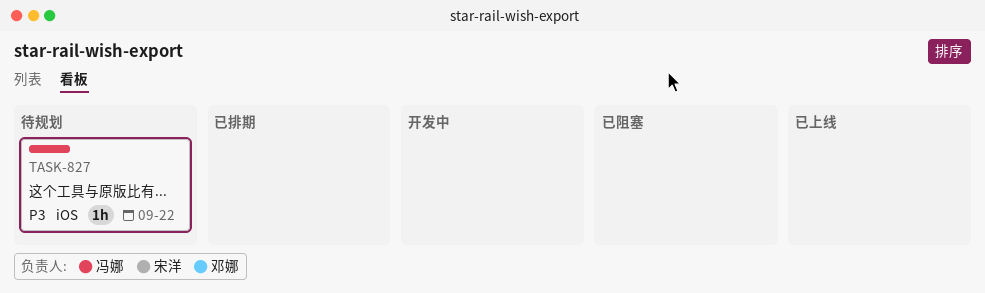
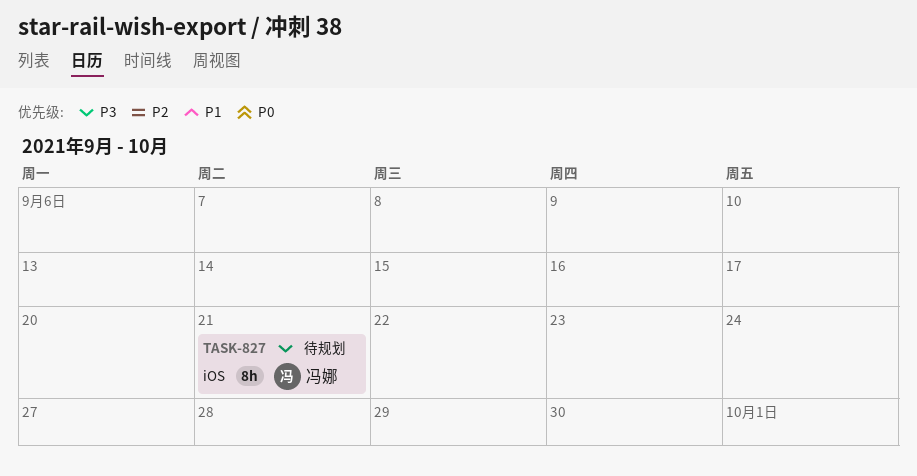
TASK-827, estimate: 1h -> 8h
TASK-827, due: Sep 22 -> Sep 21

